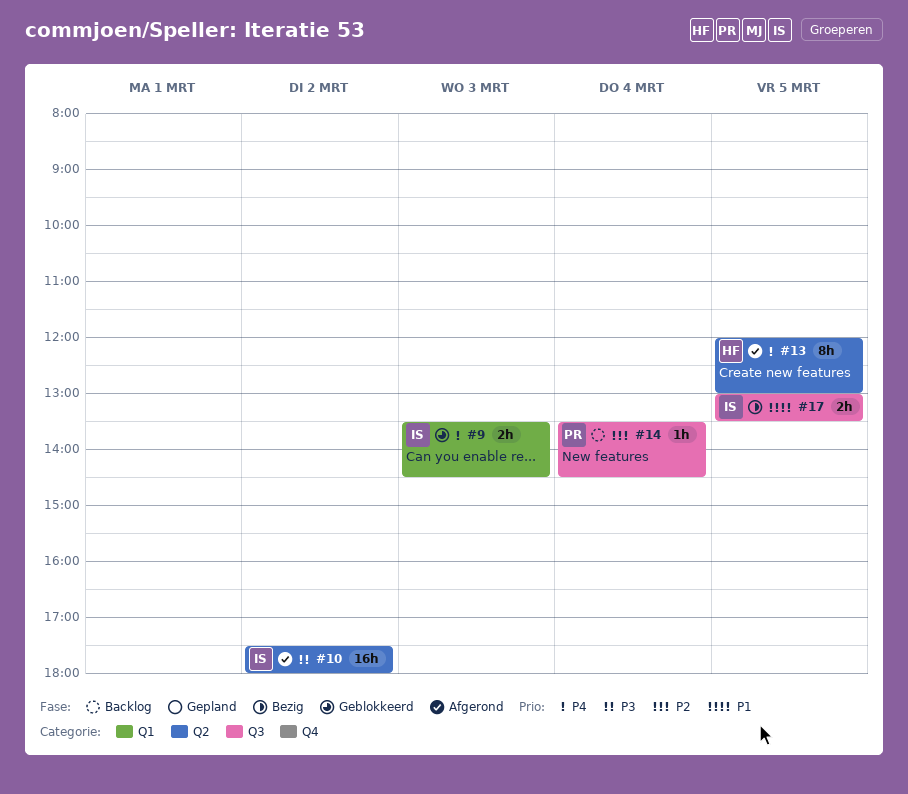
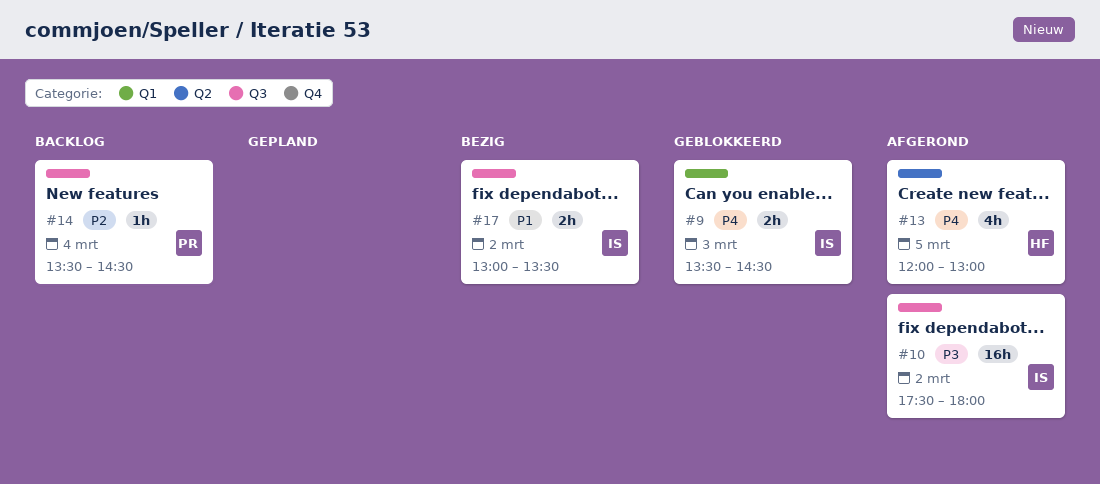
#10, label: Q2 -> Q3
#13, estimate: 8h -> 4h
#17, day: Mar 5 -> Mar 2

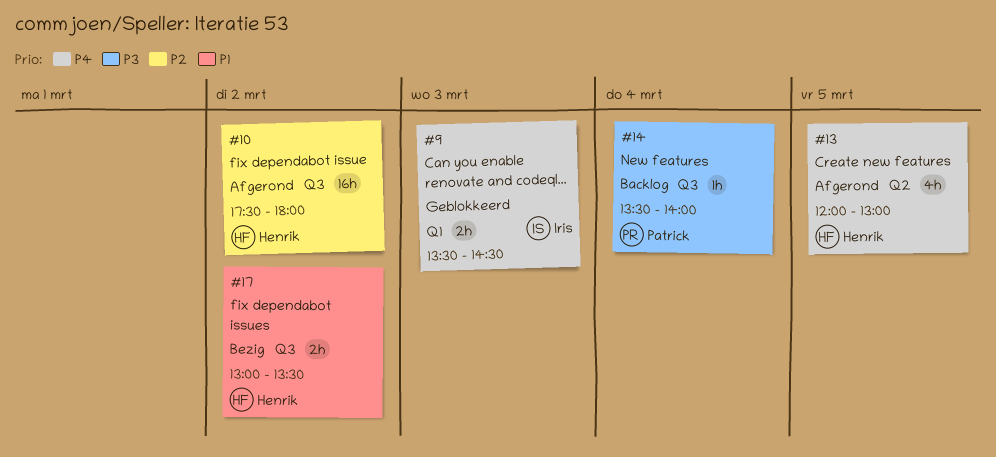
#10, owner: Iris -> Henrik
#10, priority: P3 -> P2
#14, priority: P2 -> P3
#14, ends: 14:30 -> 14:00
#17, owner: Iris -> Henrik

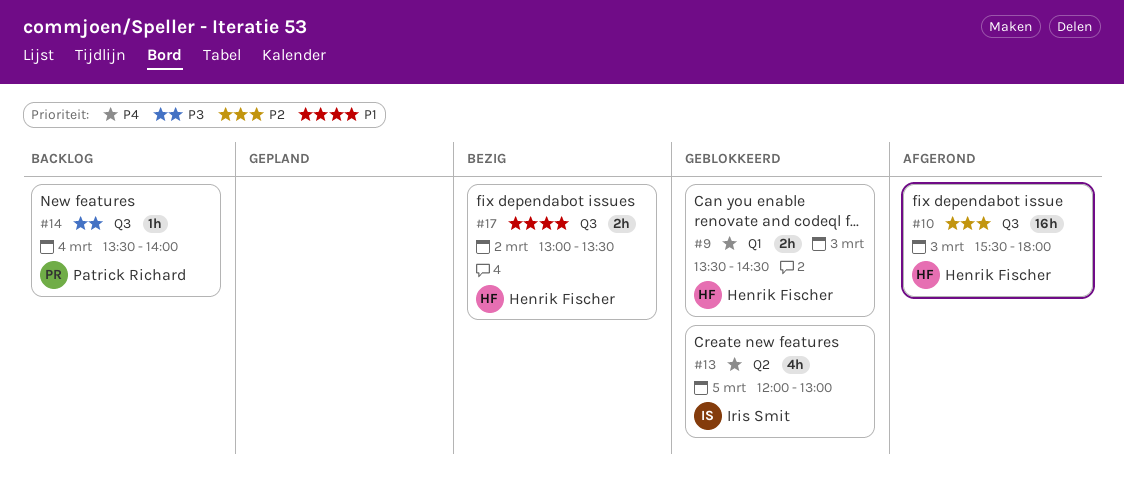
#9, owner: Iris Smit -> Henrik Fischer
#10, day: Mar 2 -> Mar 3
#10, begins: 17:30 -> 15:30
#13, status: Afgerond -> Geblokkeerd
#13, owner: Henrik Fischer -> Iris Smit

